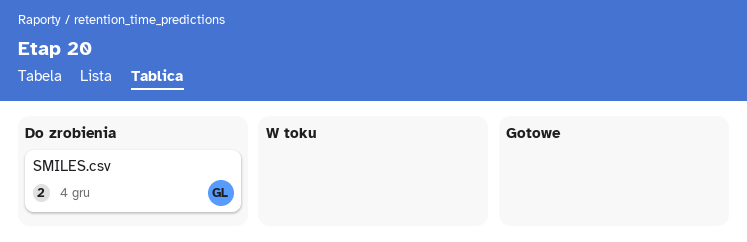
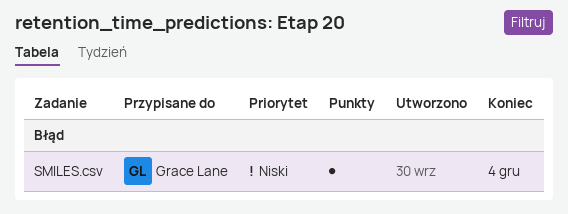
SMILES.csv, estimate: 2 -> 1

